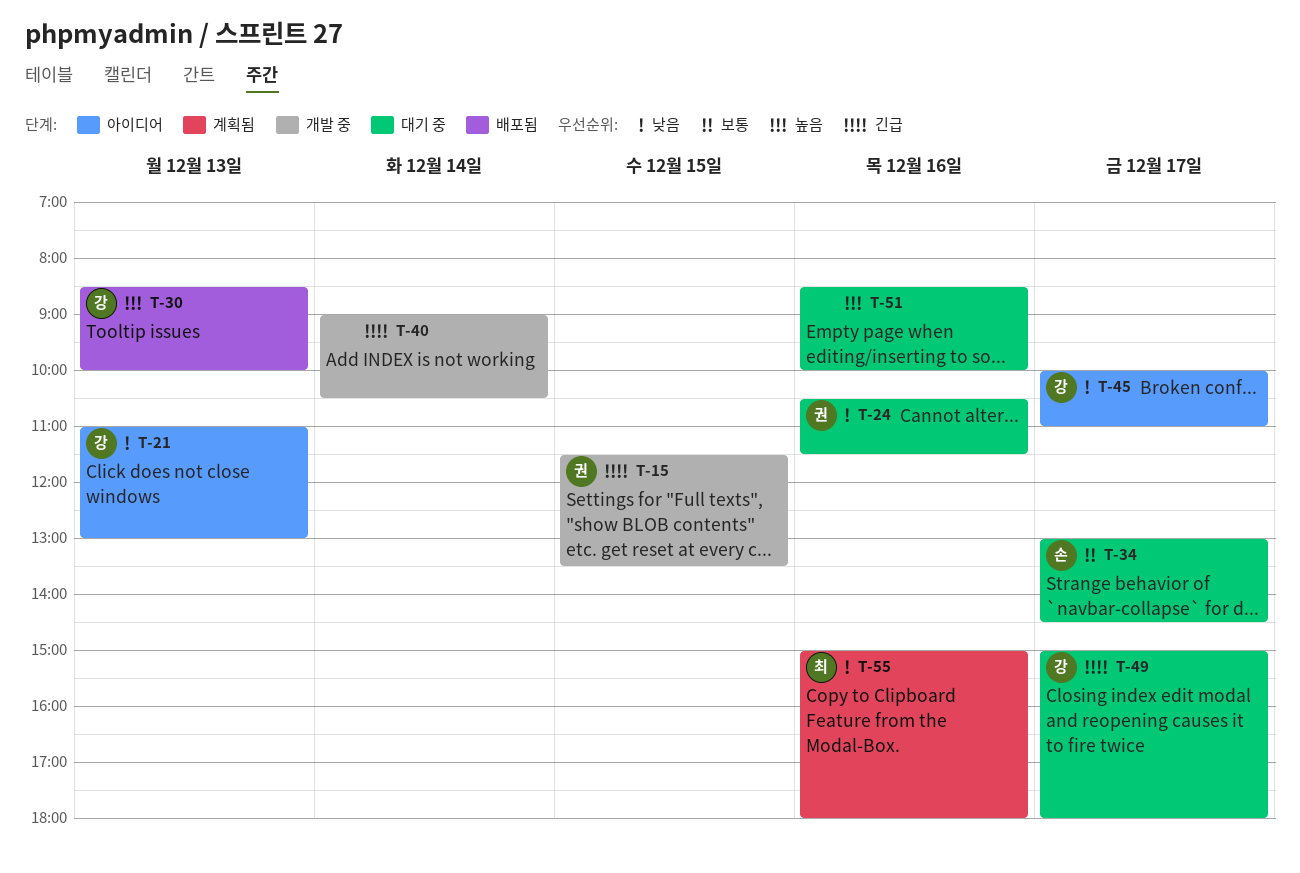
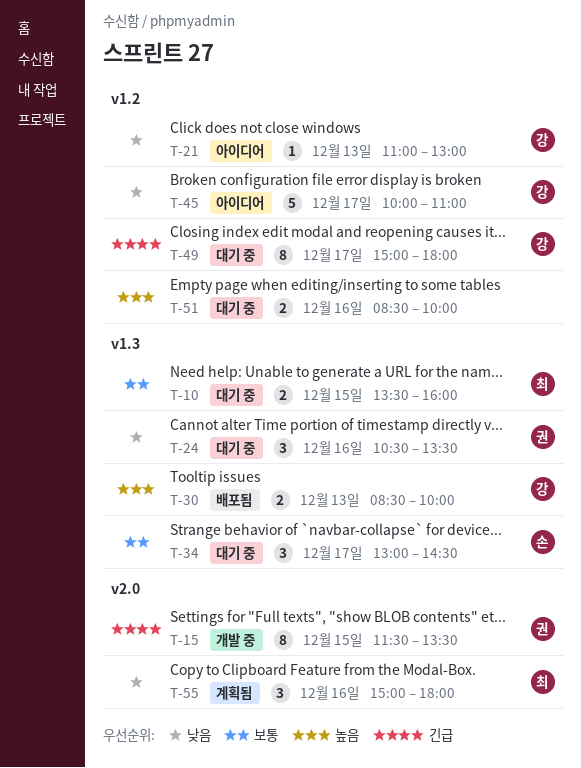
T-10: none -> present
T-24, ends: 11:30 -> 13:30
T-40: present -> none

